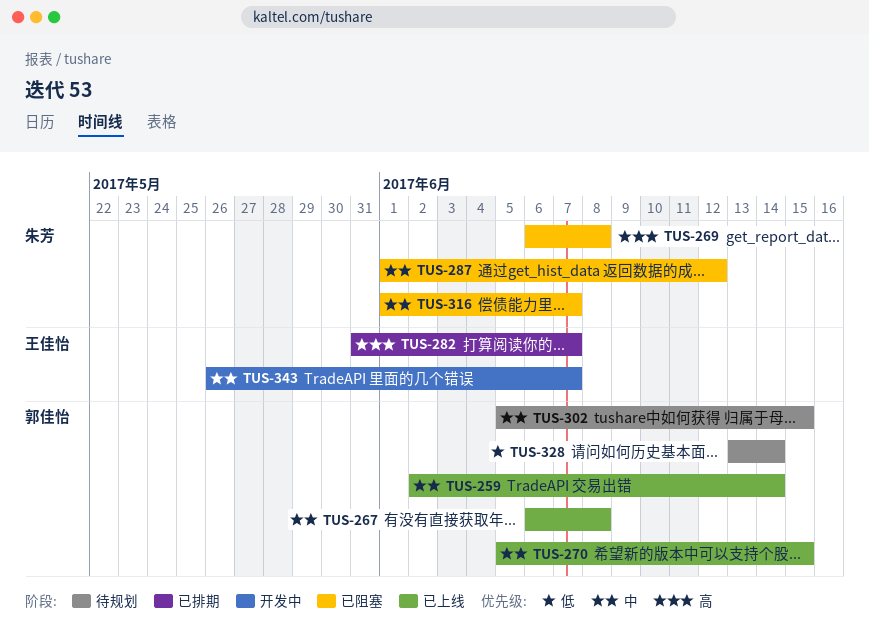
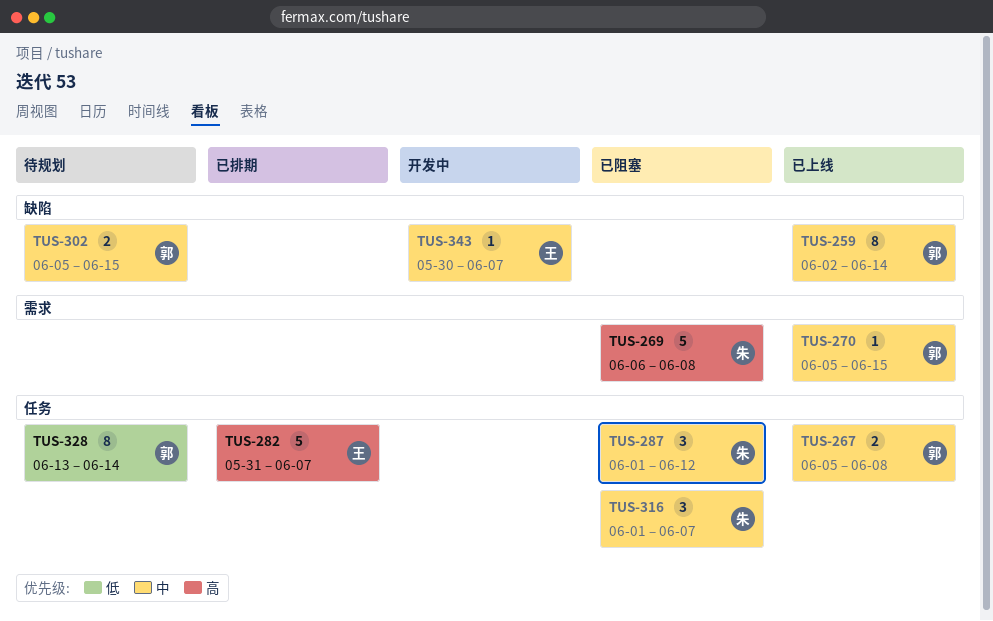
TUS-267, start: Jun 6 -> Jun 5
TUS-343, start: May 26 -> May 30

